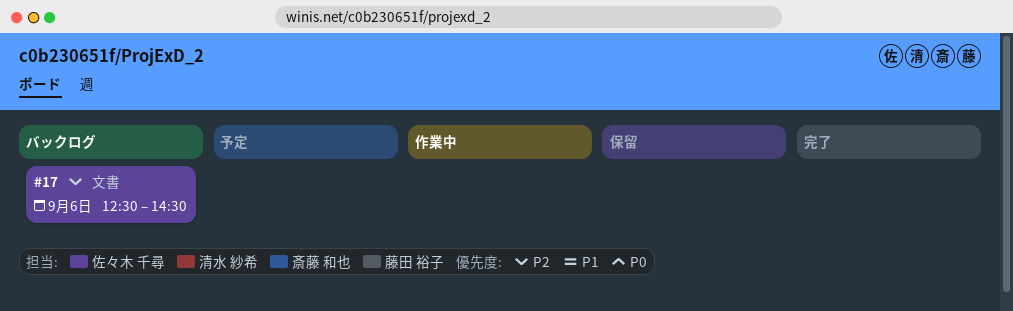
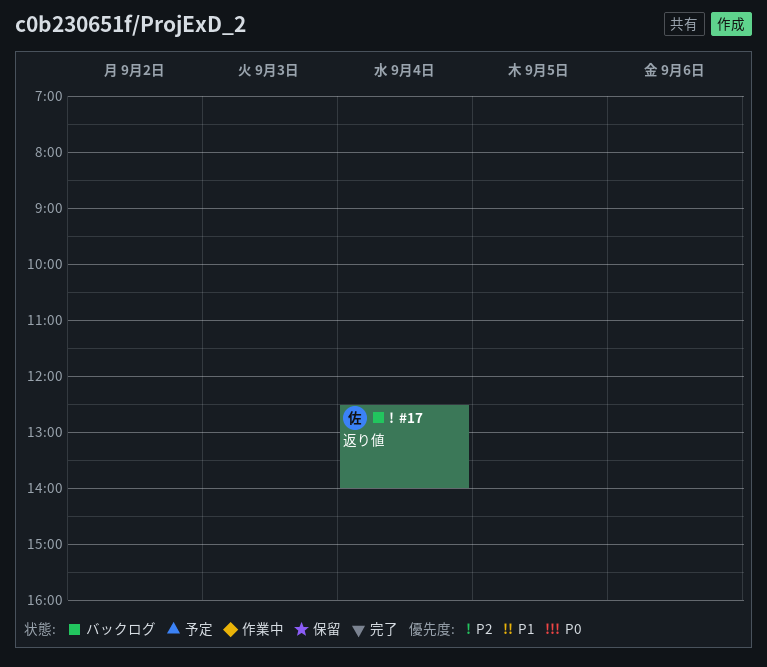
#17, day: Sep 6 -> Sep 4
#17, ends: 14:30 -> 14:00

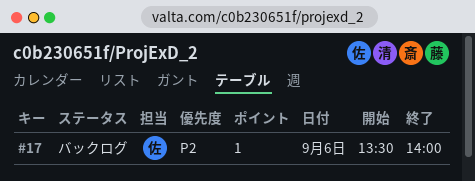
#17, day: Sep 4 -> Sep 6
#17, begins: 12:30 -> 13:30

